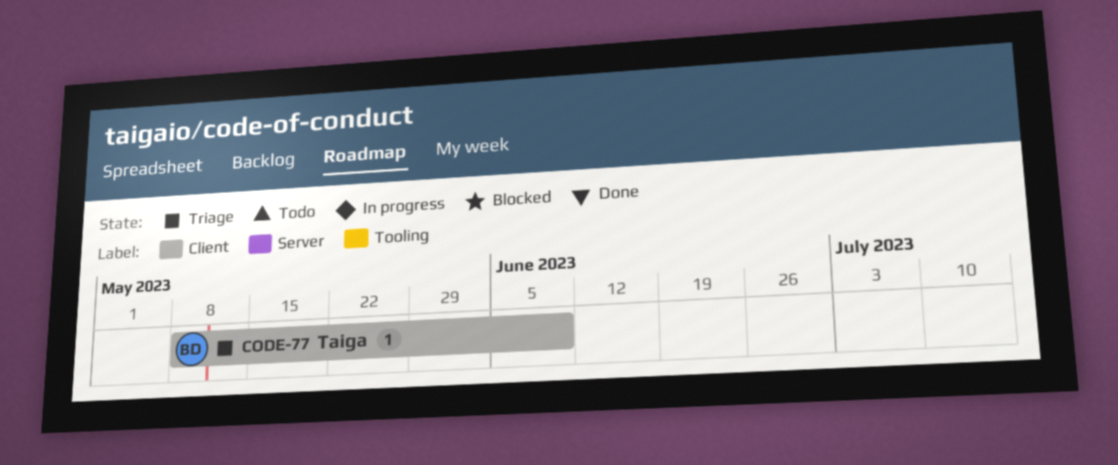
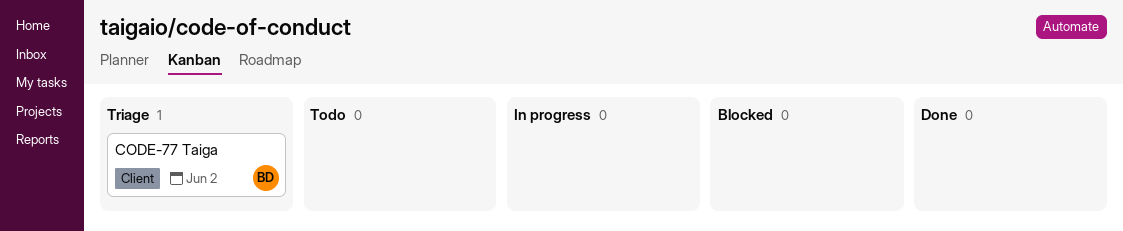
CODE-77, due: Jun 9 -> Jun 2

